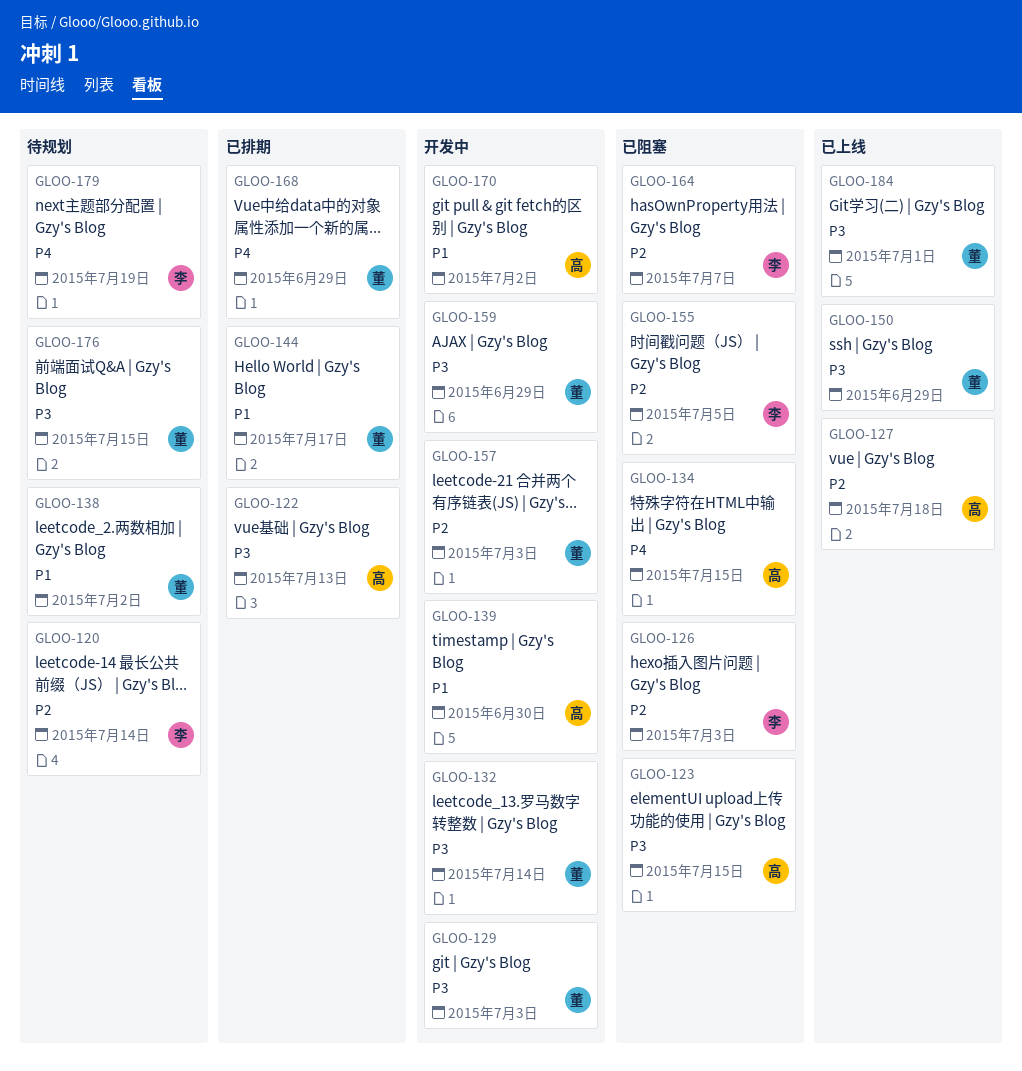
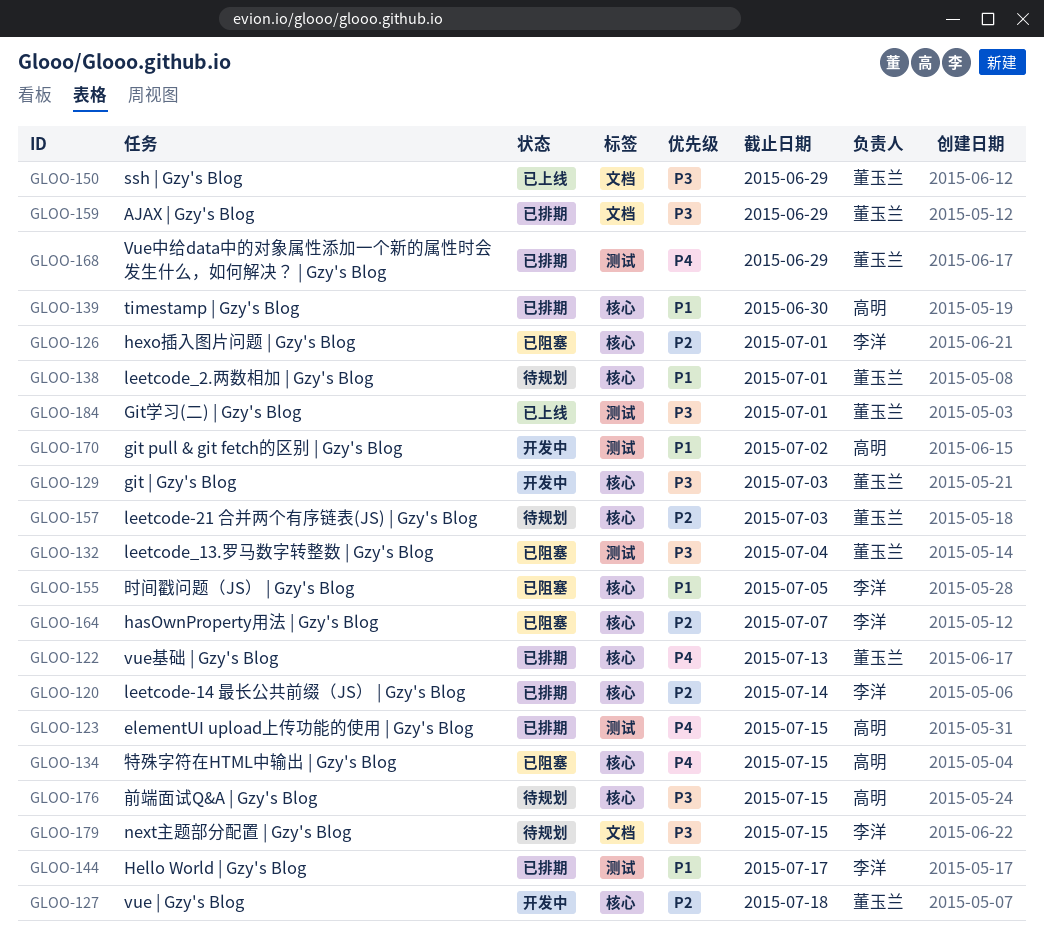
GLOO-120, status: 待规划 -> 已排期
GLOO-122, owner: 高明 -> 董玉兰
GLOO-122, priority: P3 -> P4
GLOO-123, status: 已阻塞 -> 已排期
GLOO-123, priority: P3 -> P4
GLOO-126, due: Jul 3 -> Jul 1
GLOO-127, status: 已上线 -> 开发中
GLOO-127, owner: 高明 -> 董玉兰
GLOO-132, status: 开发中 -> 已阻塞
GLOO-132, due: Jul 14 -> Jul 4
GLOO-138, due: Jul 2 -> Jul 1
GLOO-139, status: 开发中 -> 已排期
GLOO-144, owner: 董玉兰 -> 李洋
GLOO-155, priority: P2 -> P1
GLOO-157, status: 开发中 -> 待规划
GLOO-159, status: 开发中 -> 已排期
GLOO-176, owner: 董玉兰 -> 高明
GLOO-179, priority: P4 -> P3
GLOO-179, due: Jul 19 -> Jul 15

